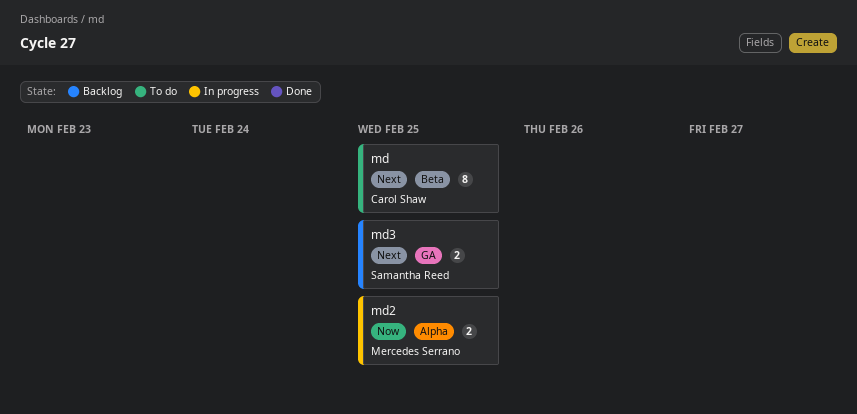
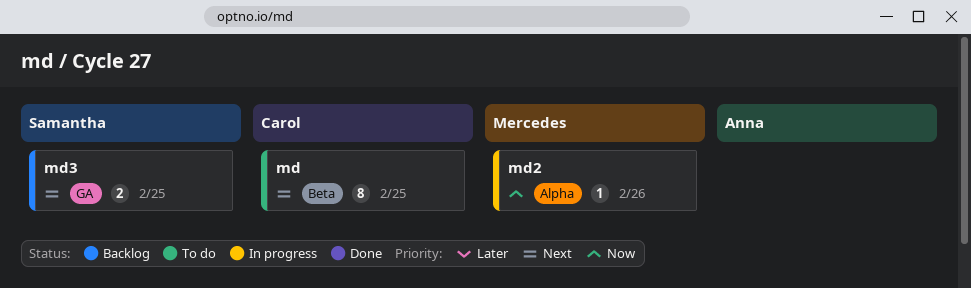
md2, estimate: 2 -> 1
md2, due: Feb 25 -> Feb 26

